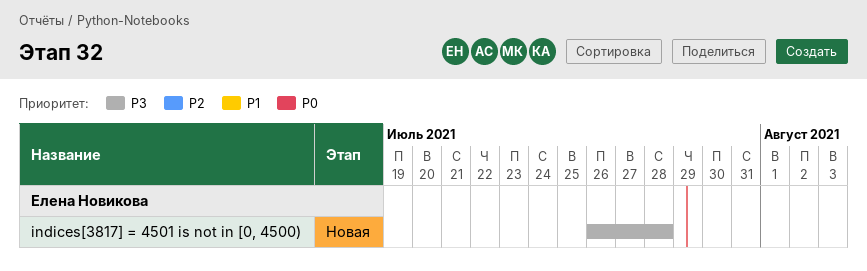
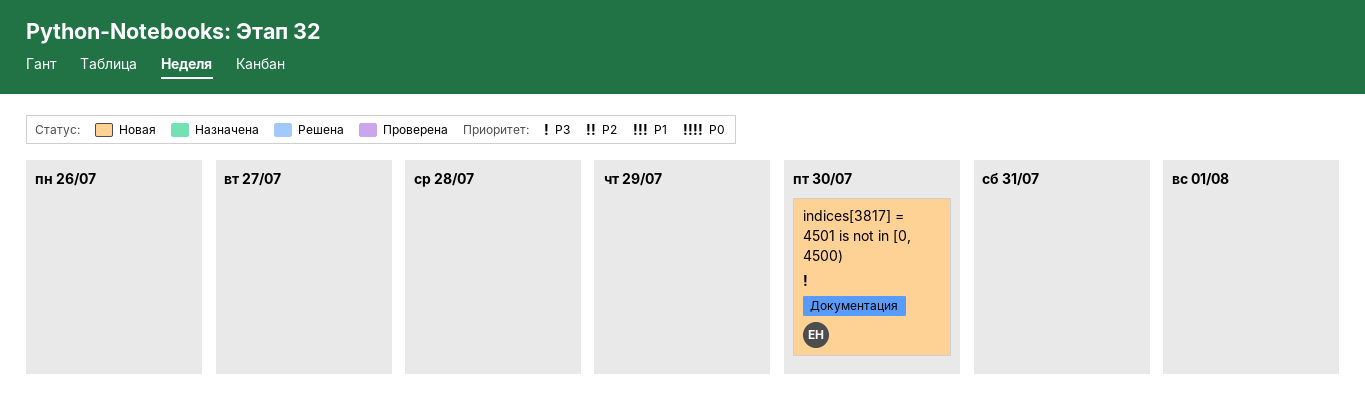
indices[3817] = 4501 is not in [0, 4500), due: Jul 28 -> Jul 30

